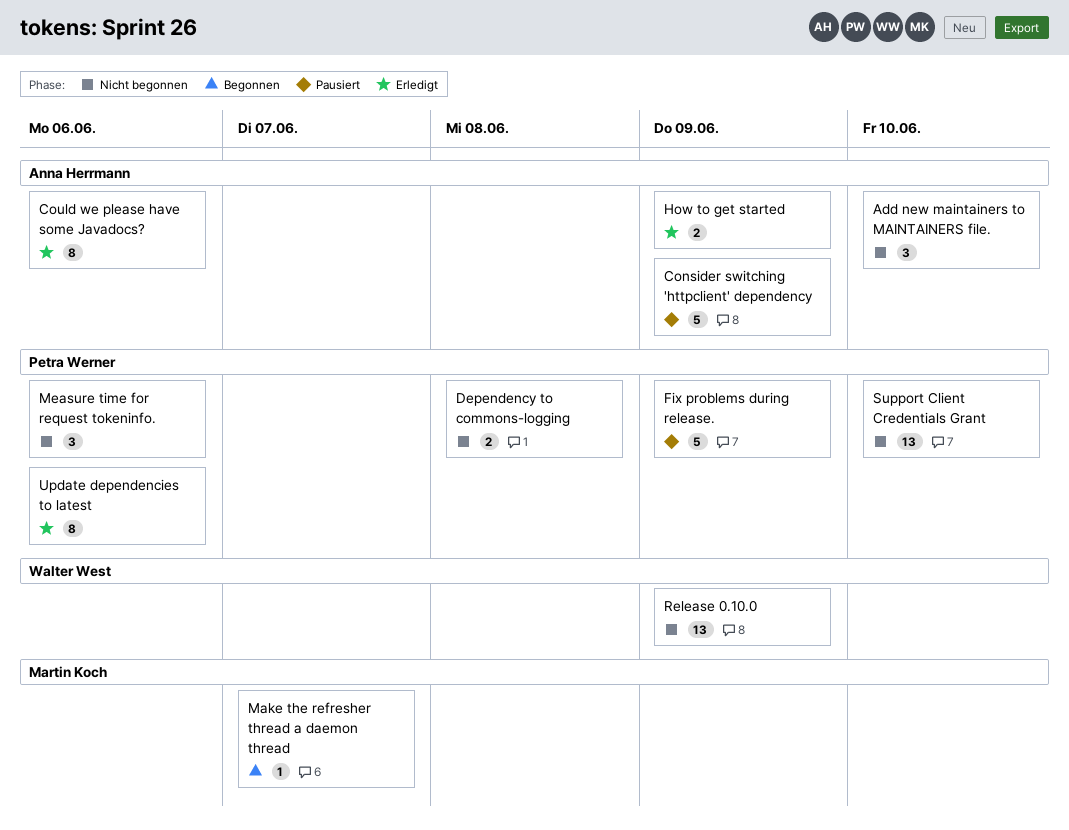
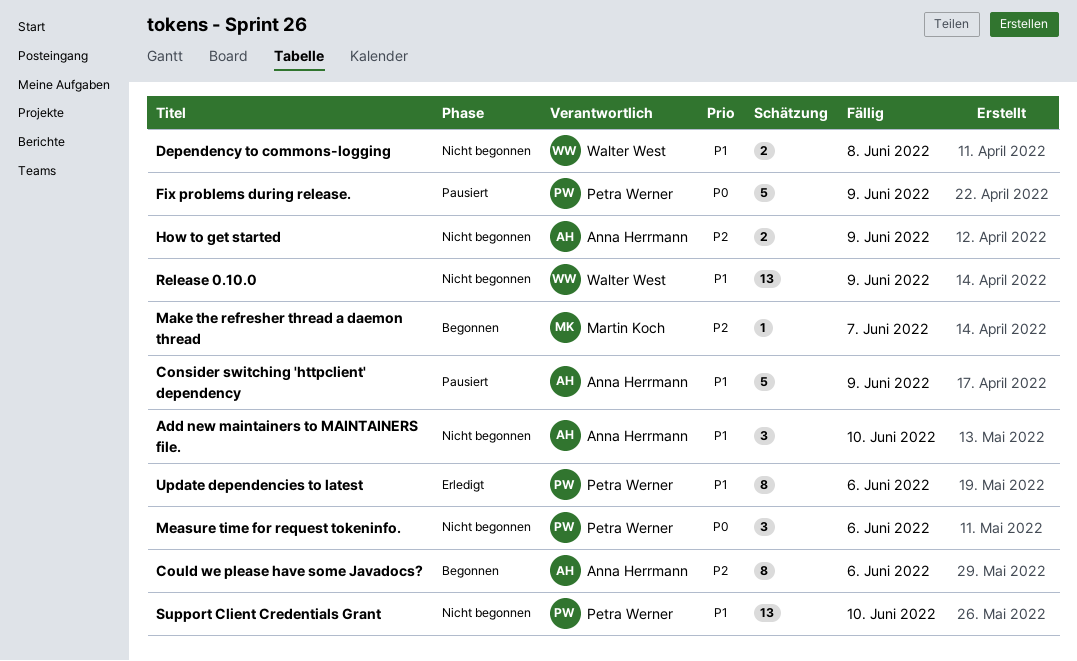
Could we please have some Javadocs?, status: Erledigt -> Begonnen
Dependency to commons-logging, owner: Petra Werner -> Walter West
How to get started, status: Erledigt -> Nicht begonnen

